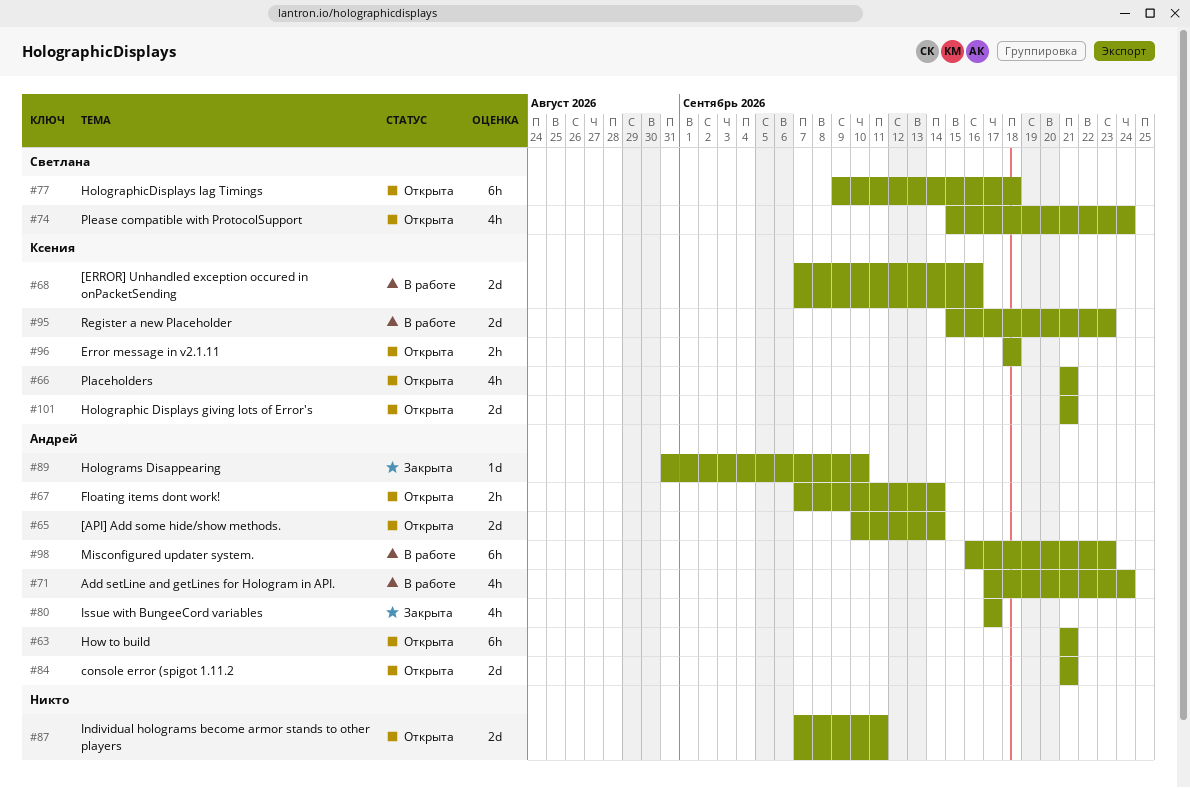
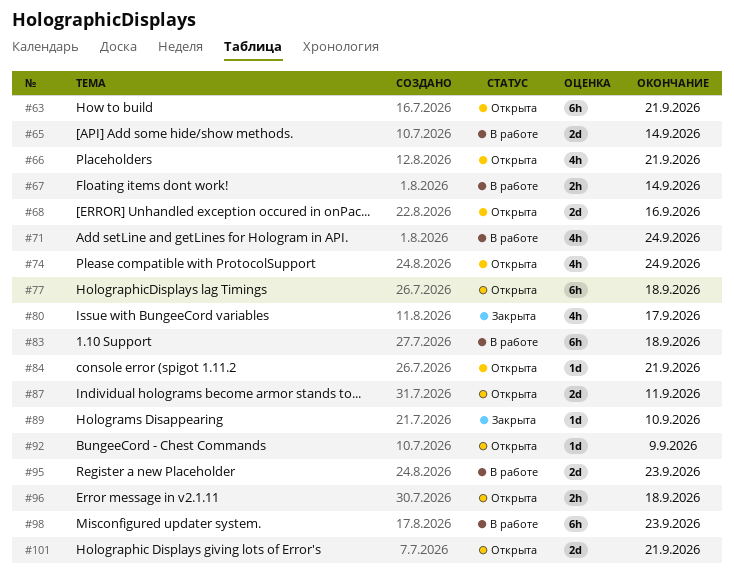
#65, status: Открыта -> В работе
#67, status: Открыта -> В работе
#68, status: В работе -> Открыта
#83: none -> present
#84, estimate: 2d -> 1d
#92: none -> present

